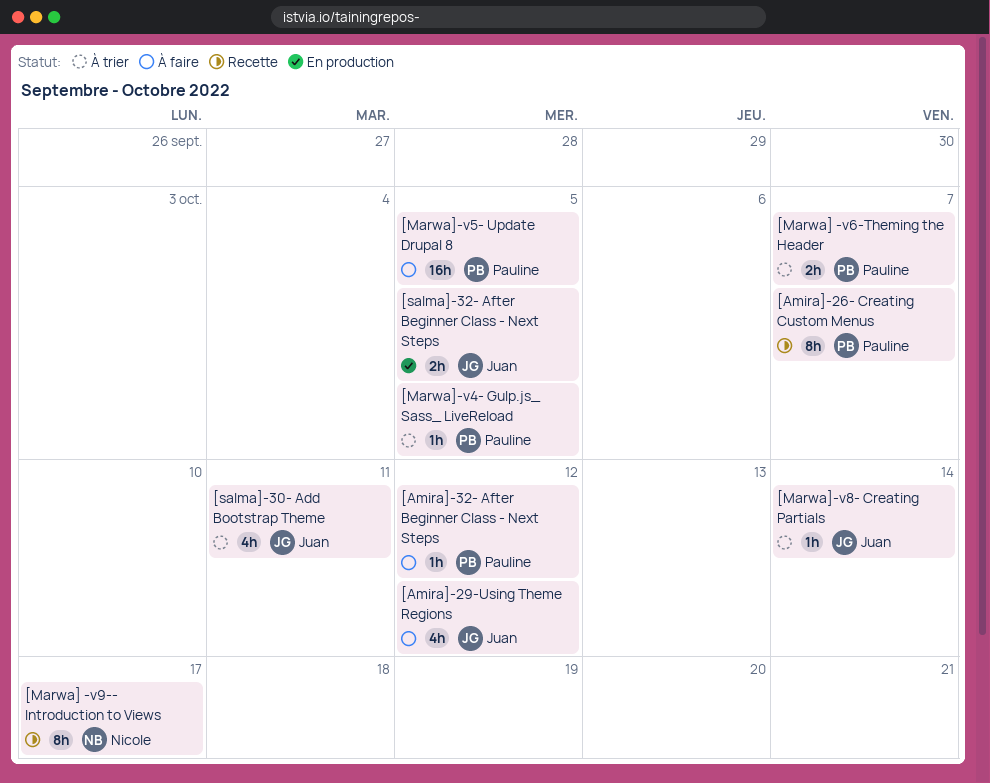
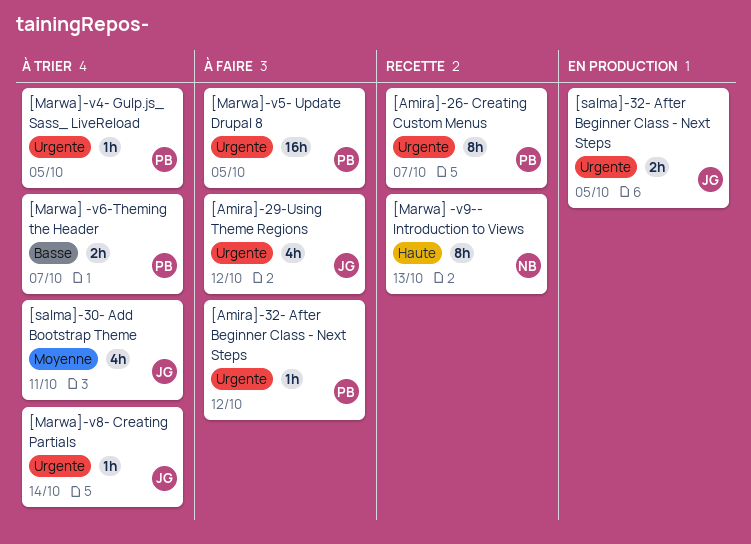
[Marwa] -v9-- Introduction to Views, due: Oct 17 -> Oct 13

